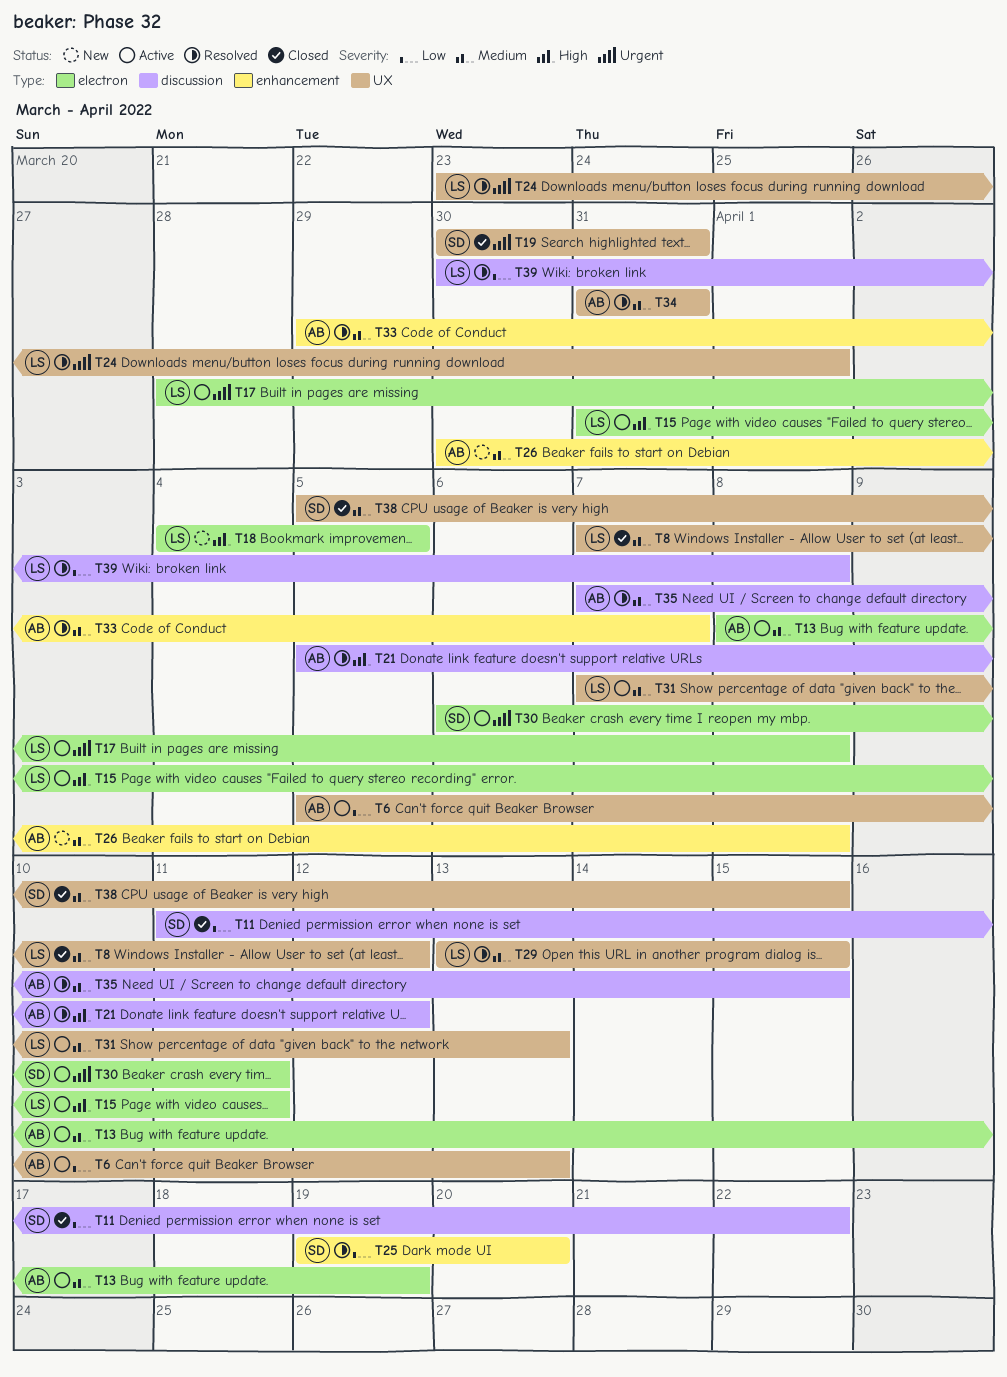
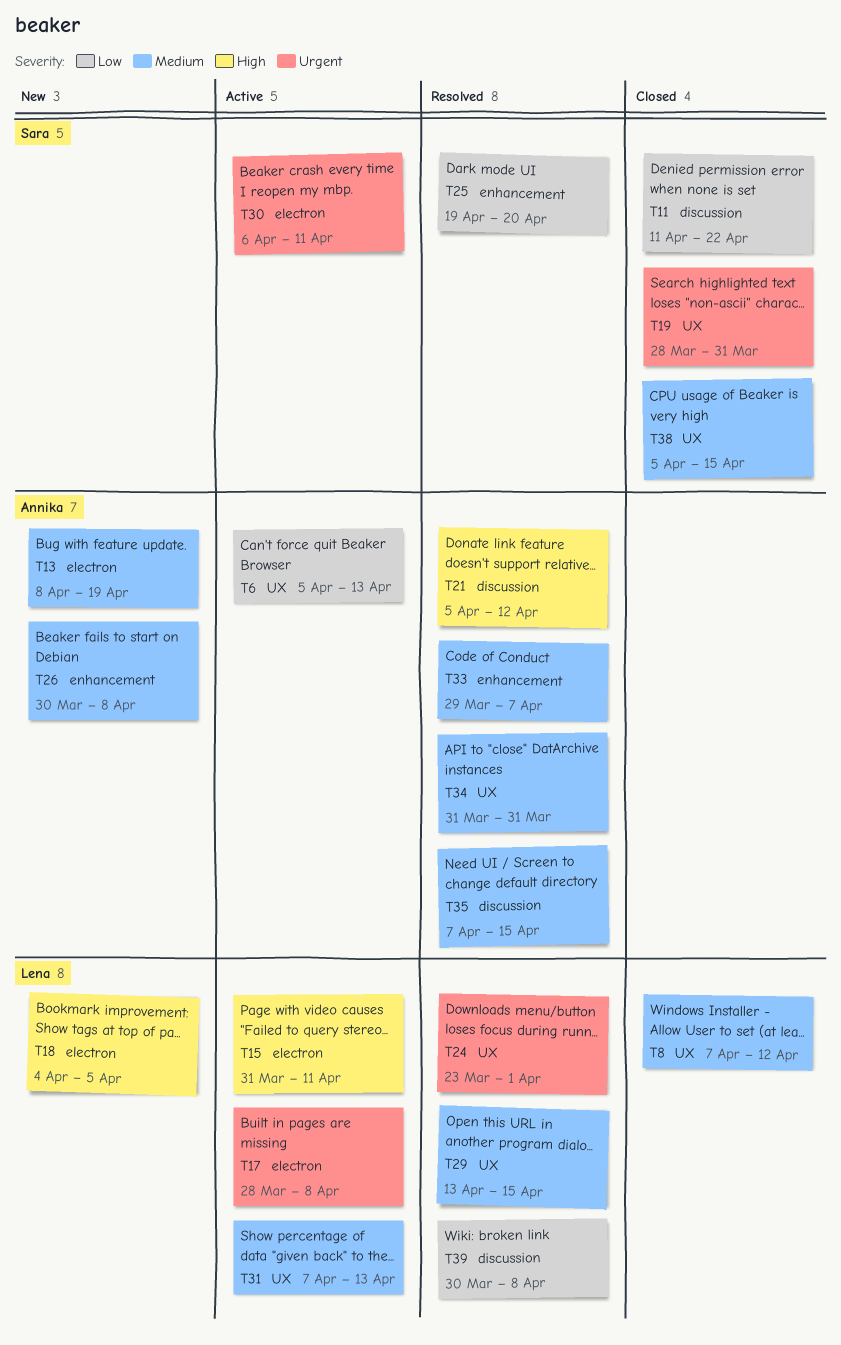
T13, status: Active -> New
T19, start: Mar 30 -> Mar 28

